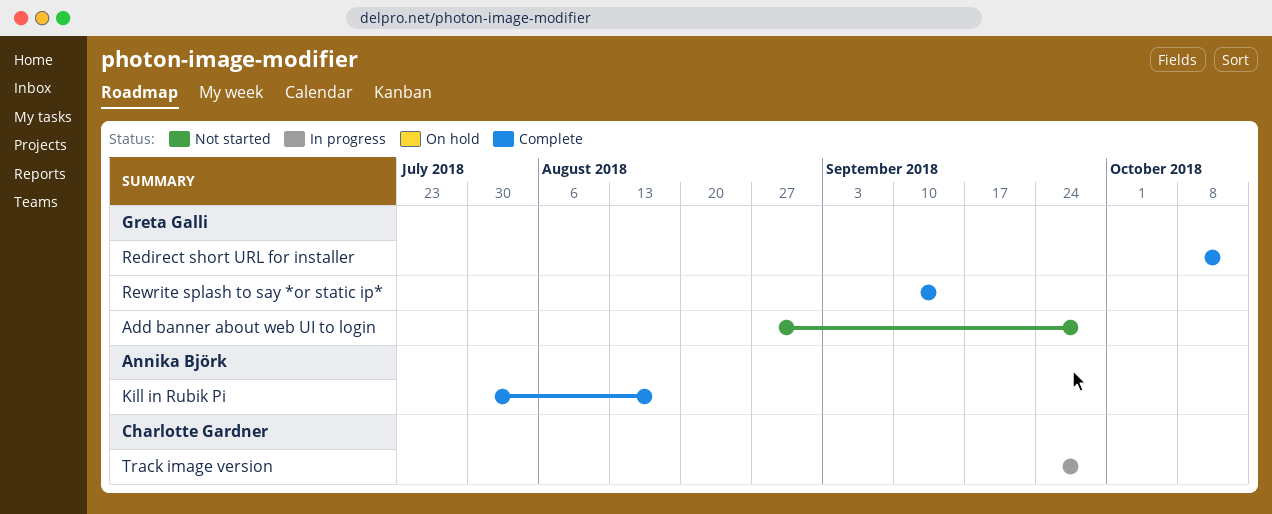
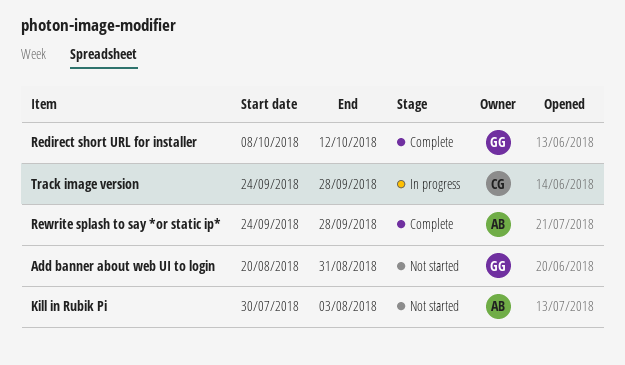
Add banner about web UI to login, start: Aug 27 -> Aug 20
Add banner about web UI to login, due: Sep 28 -> Aug 31
Kill in Rubik Pi, status: Complete -> Not started
Kill in Rubik Pi, due: Aug 17 -> Aug 3
Rewrite splash to say *or static ip*, owner: Greta Galli -> Annika Björk
Rewrite splash to say *or static ip*, start: Sep 10 -> Sep 24
Rewrite splash to say *or static ip*, due: Sep 14 -> Sep 28

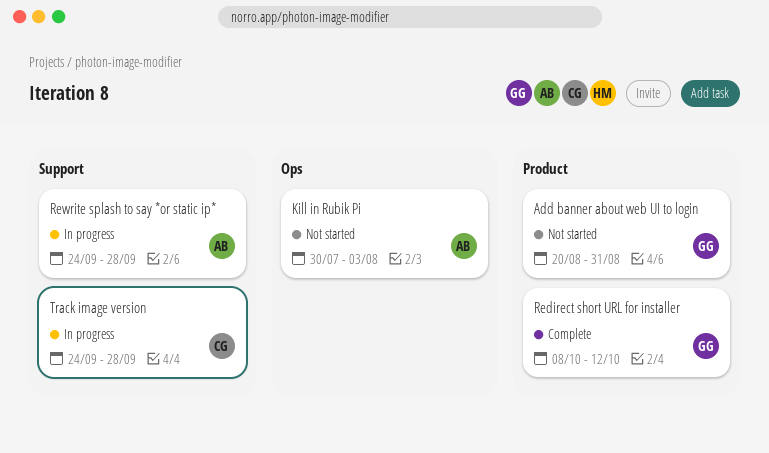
Rewrite splash to say *or static ip*, status: Complete -> In progress

